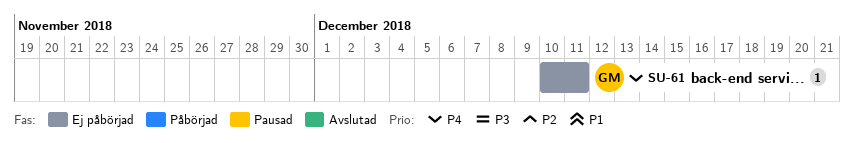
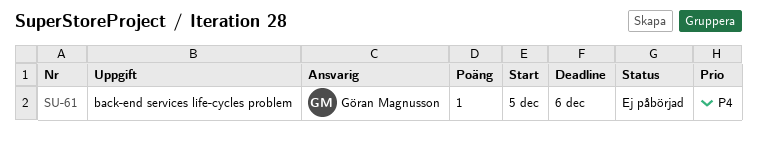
SU-61, start: Dec 10 -> Dec 5
SU-61, due: Dec 11 -> Dec 6

